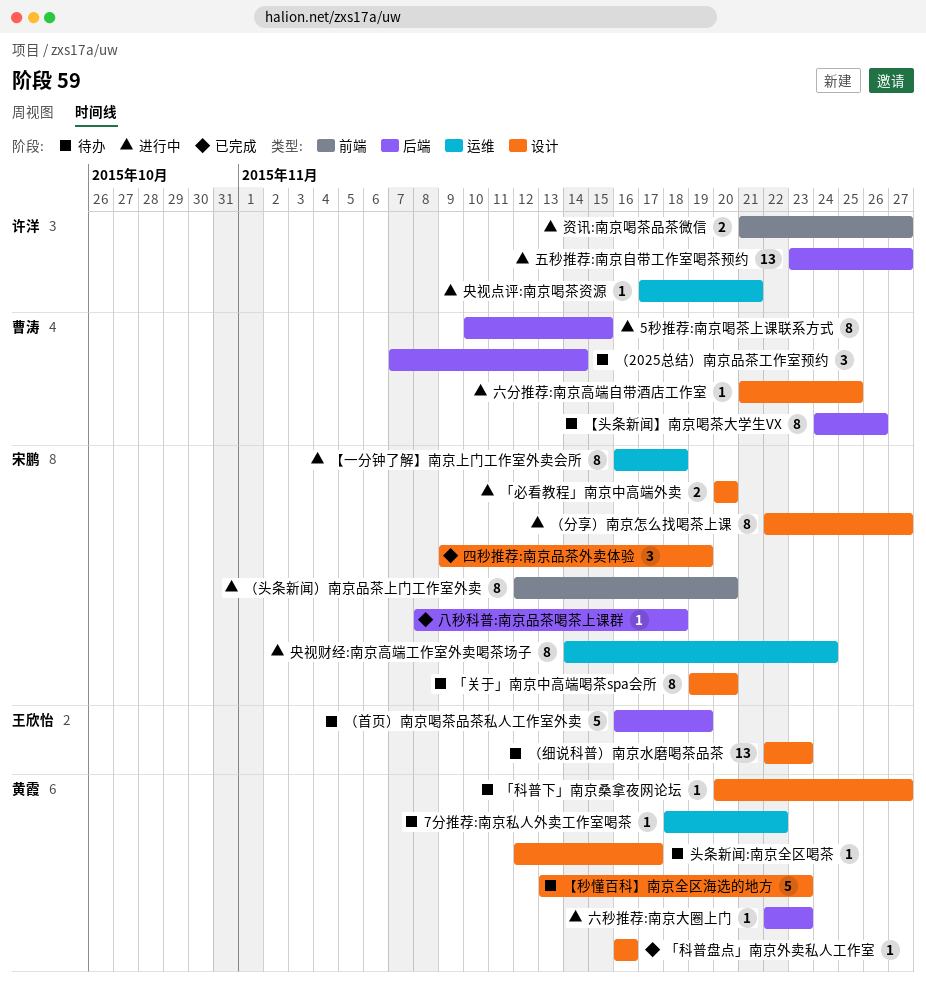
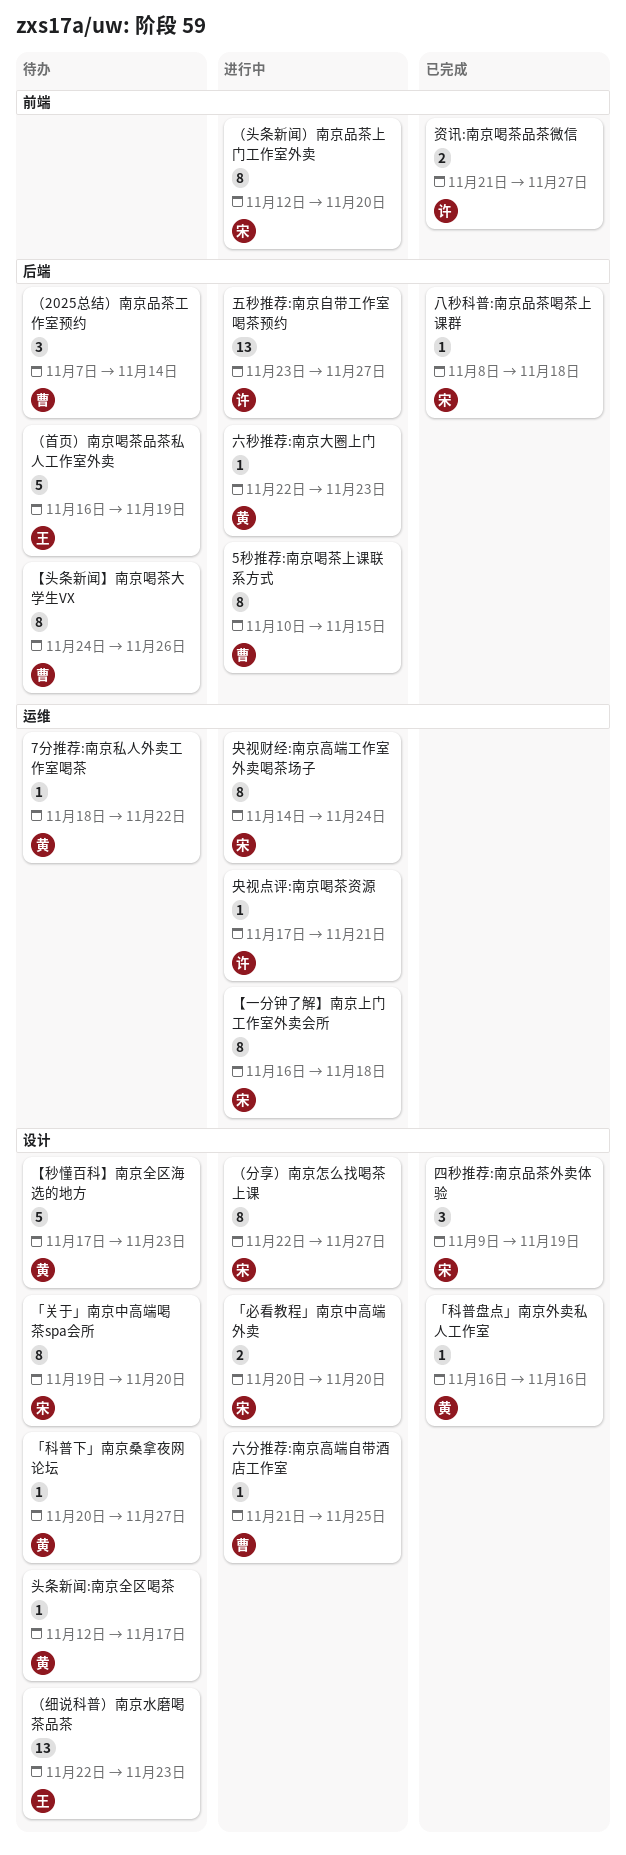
【秒懂百科】南京全区海选的地方, start: Nov 13 -> Nov 17
资讯:南京喝茶品茶微信, status: 进行中 -> 已完成

